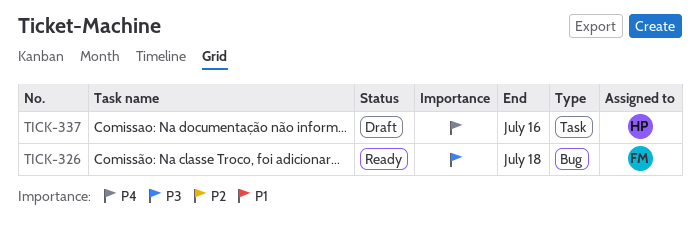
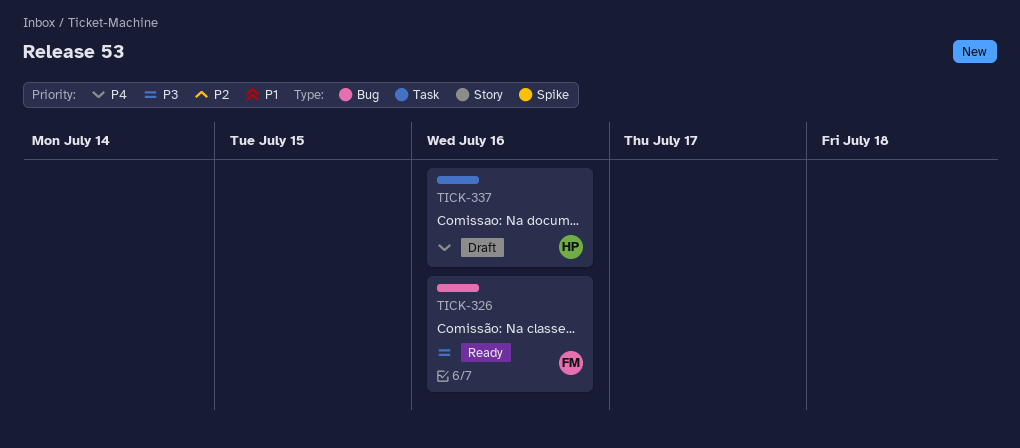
TICK-326, due: Jul 18 -> Jul 16

